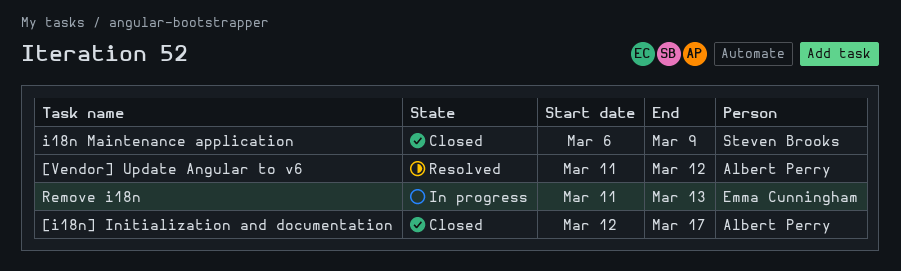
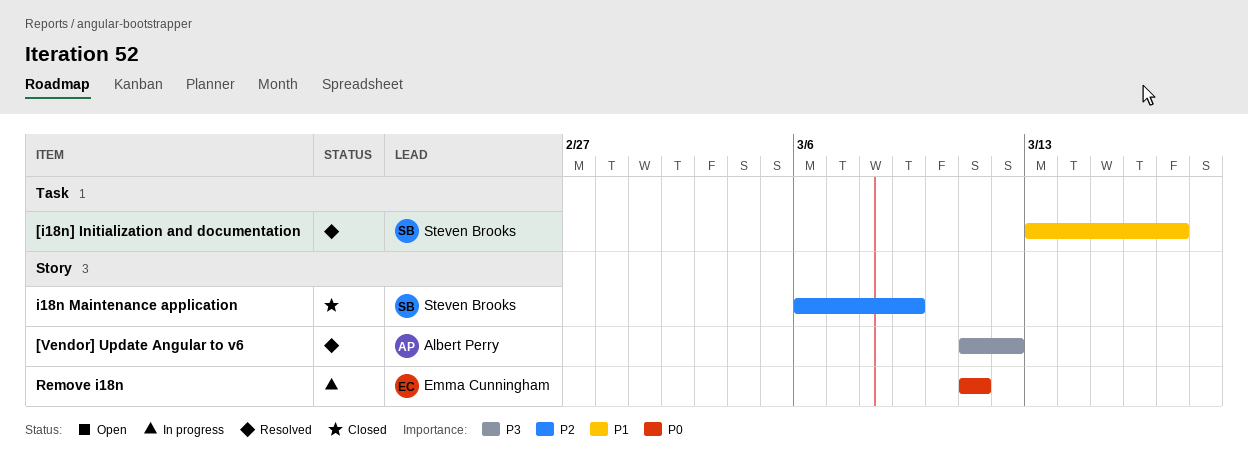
[i18n] Initialization and documentation, status: Closed -> Resolved
[i18n] Initialization and documentation, owner: Albert Perry -> Steven Brooks
[i18n] Initialization and documentation, start: Mar 12 -> Mar 13
Remove i18n, due: Mar 13 -> Mar 11

